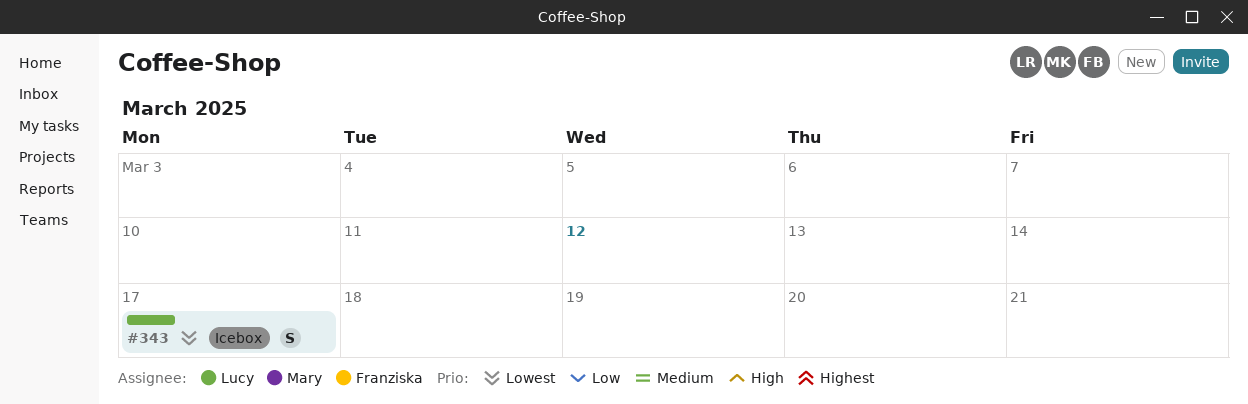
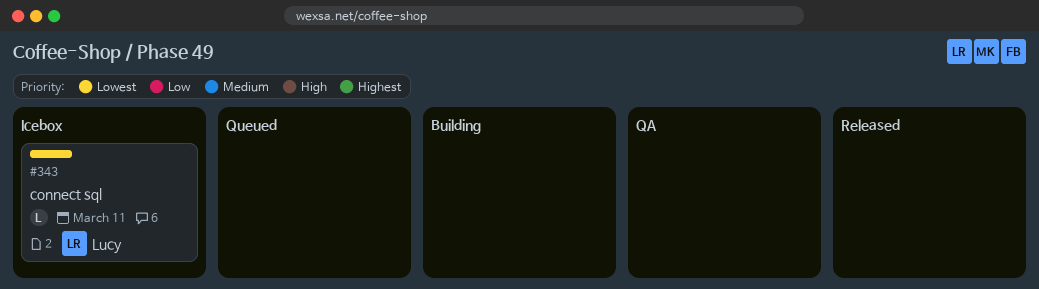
#343, estimate: S -> L
#343, due: Mar 17 -> Mar 11

